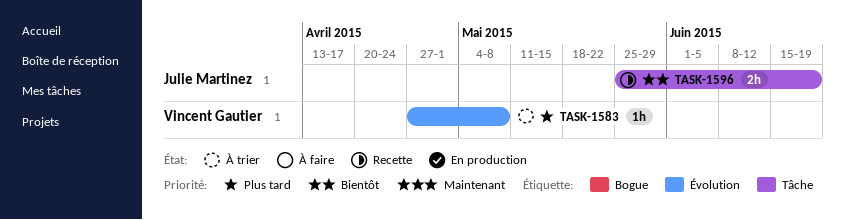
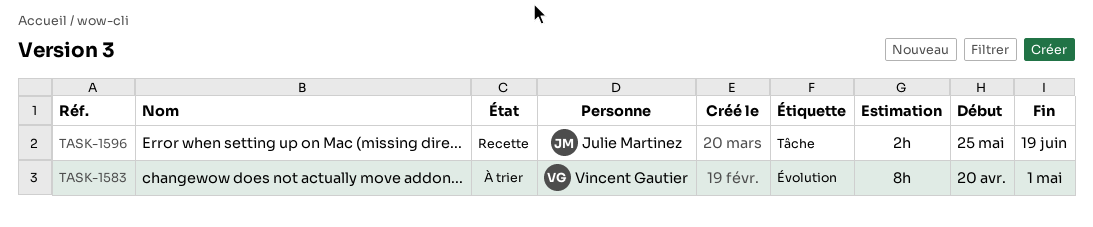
TASK-1583, estimate: 1h -> 8h
TASK-1583, start: Apr 27 -> Apr 20
TASK-1583, due: May 8 -> May 1

